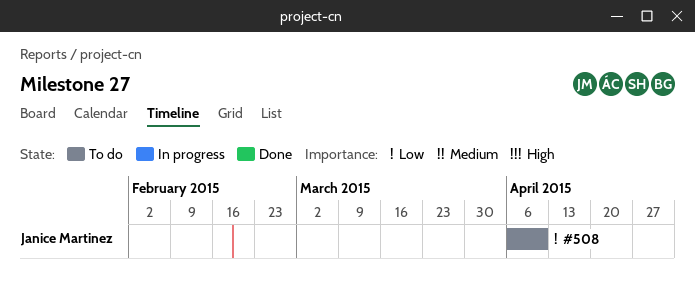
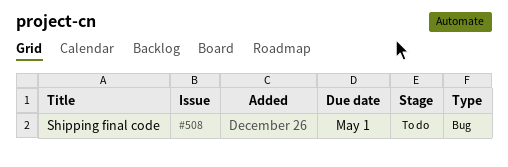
#508, due: Apr 10 -> May 1

